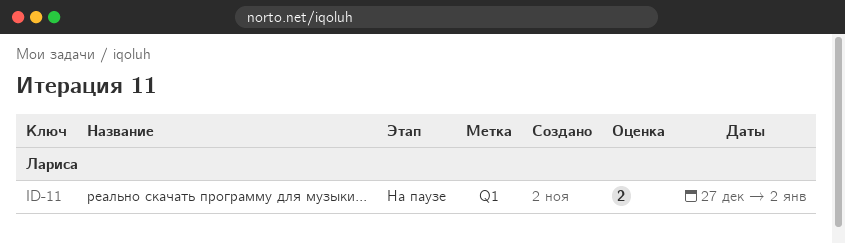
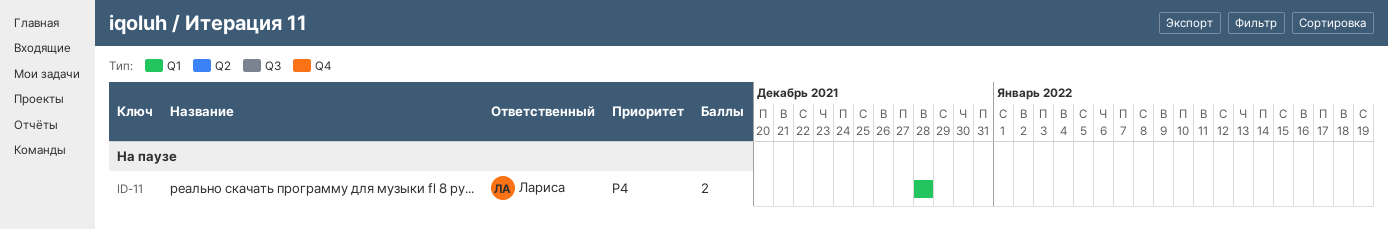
ID-11, start: Dec 27 -> Dec 28
ID-11, due: Jan 2 -> Dec 28

